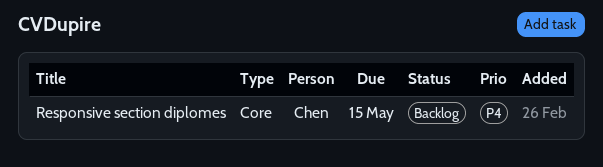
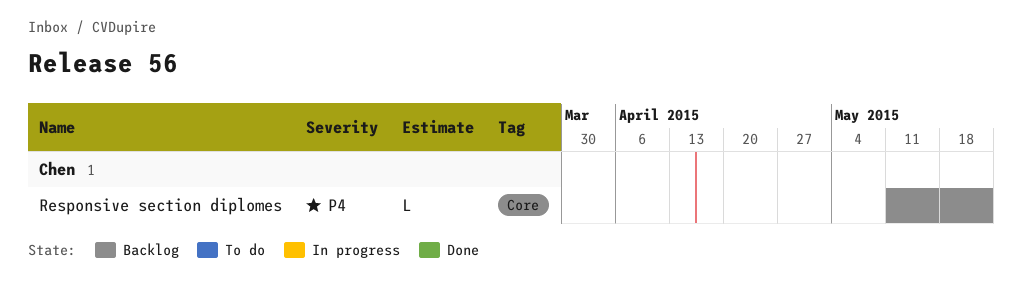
Responsive section diplomes, due: May 15 -> May 22

